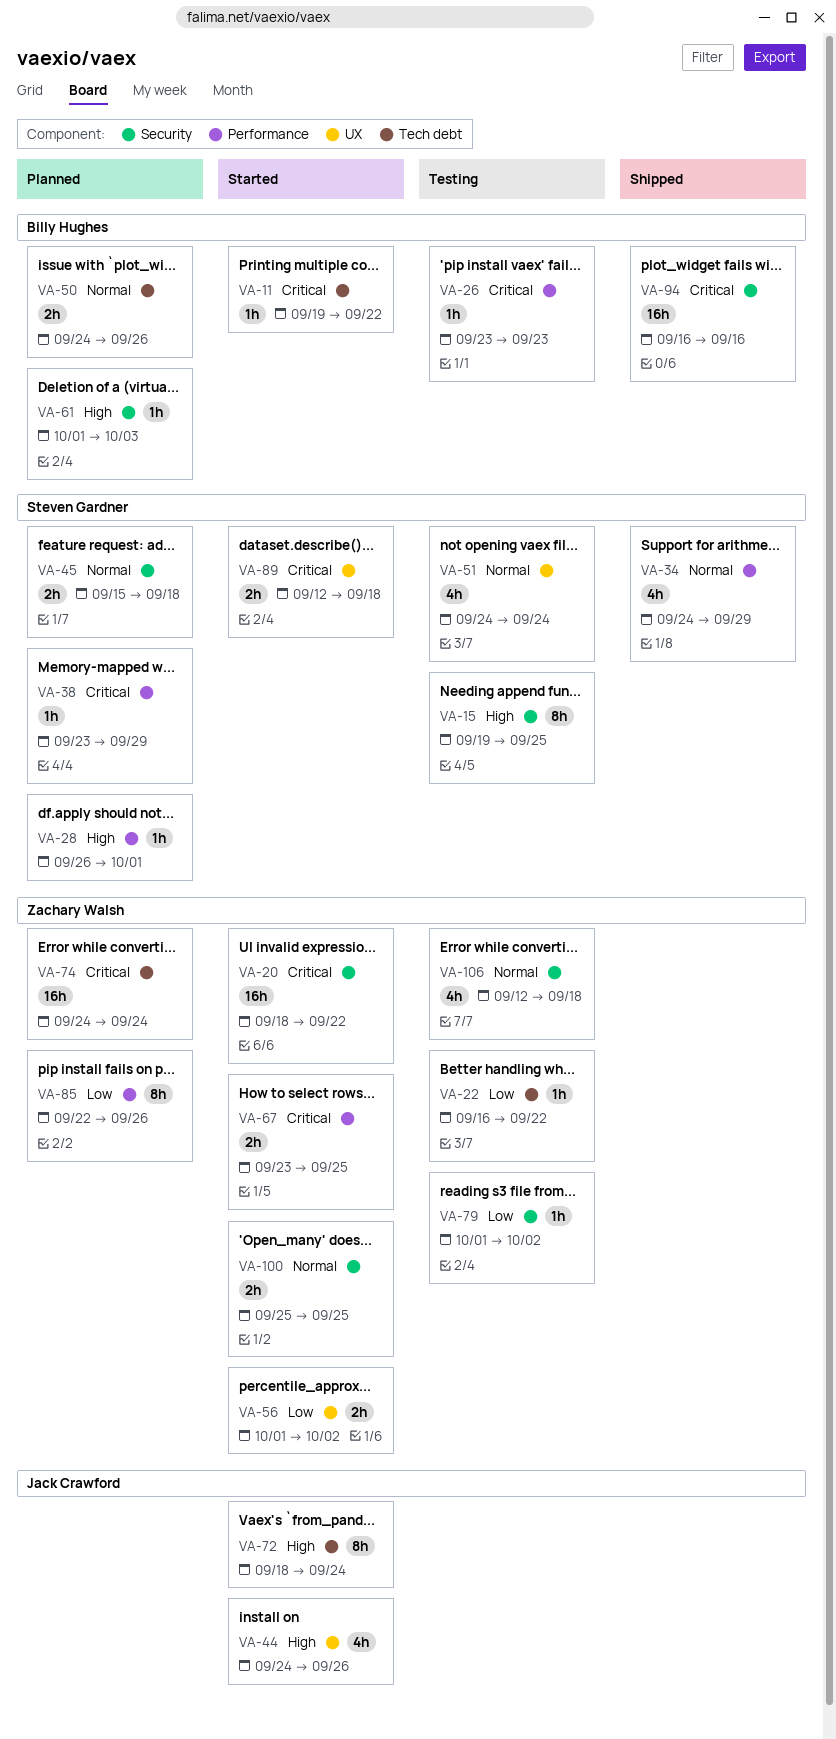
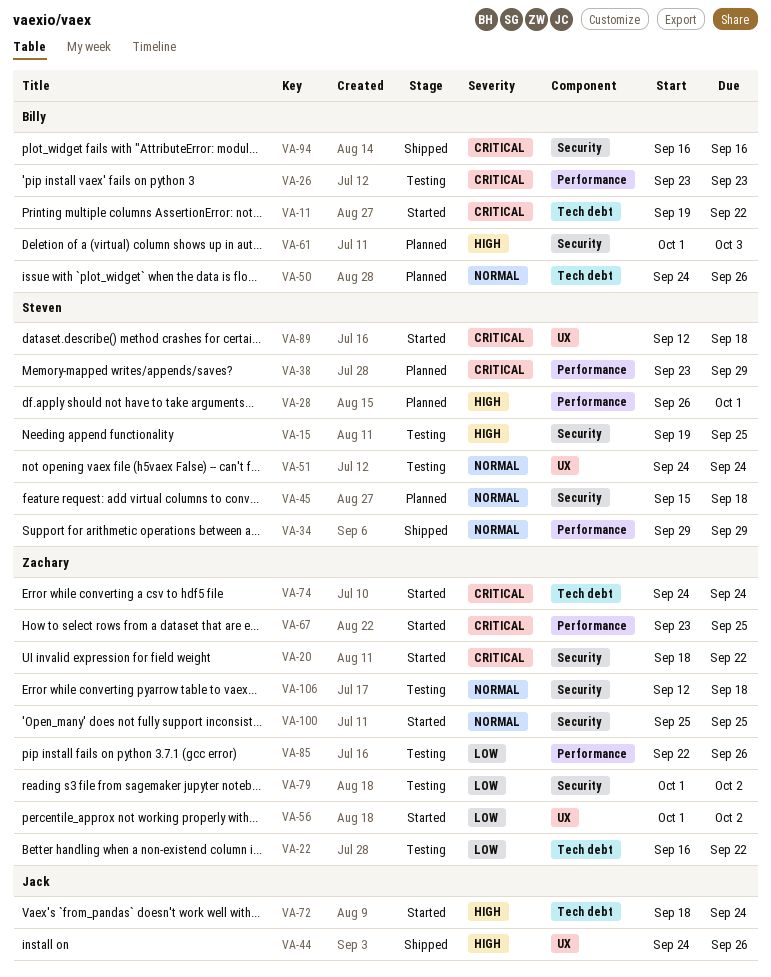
VA-34, start: Sep 24 -> Sep 29
VA-44, status: Started -> Shipped
VA-74, status: Planned -> Started
VA-85, status: Planned -> Testing

